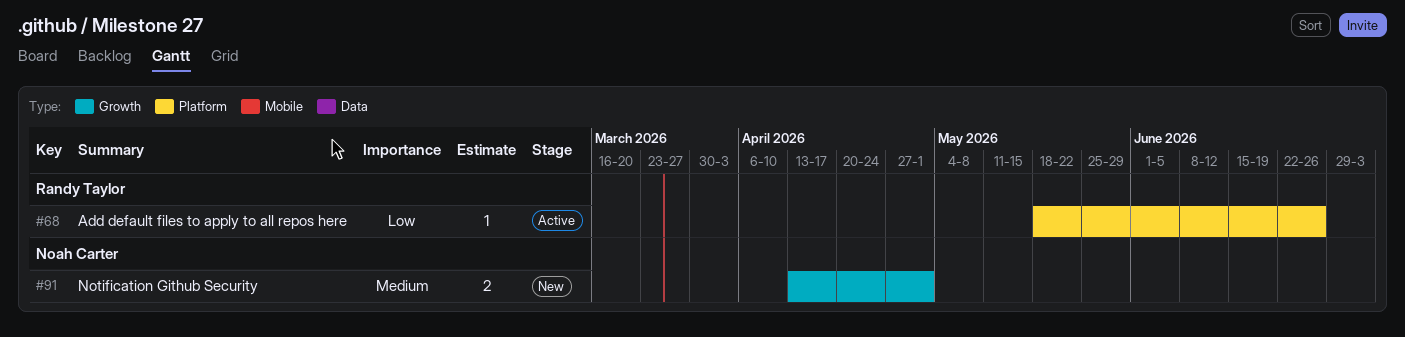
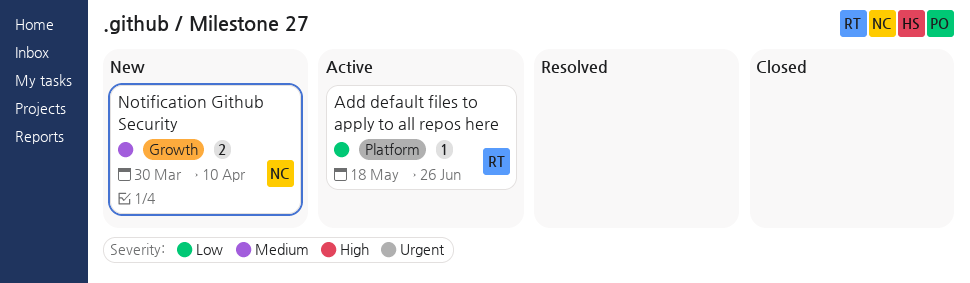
Notification Github Security, start: Apr 13 -> Mar 30
Notification Github Security, due: May 1 -> Apr 10

